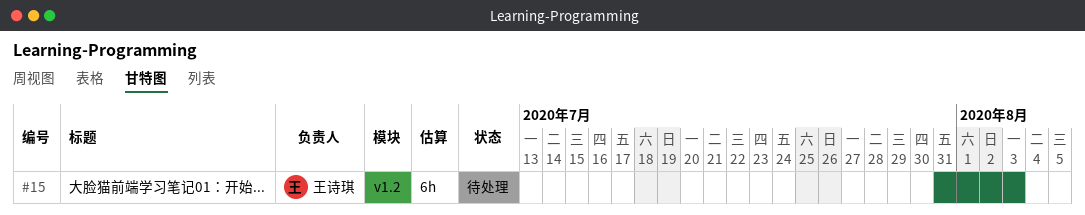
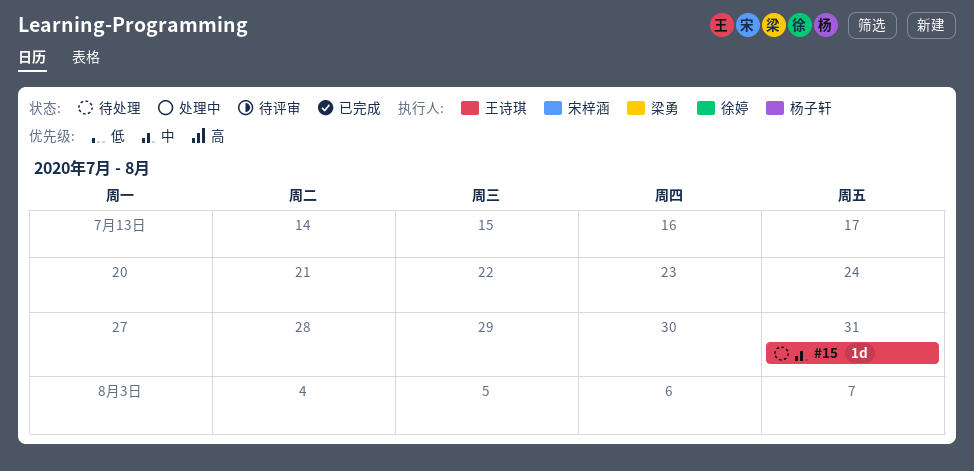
#15, estimate: 6h -> 1d
#15, due: Aug 3 -> Jul 31

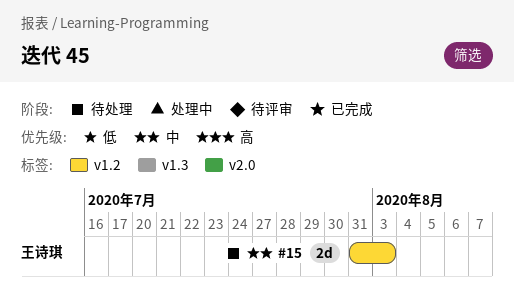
#15, estimate: 1d -> 2d
#15, due: Jul 31 -> Aug 3

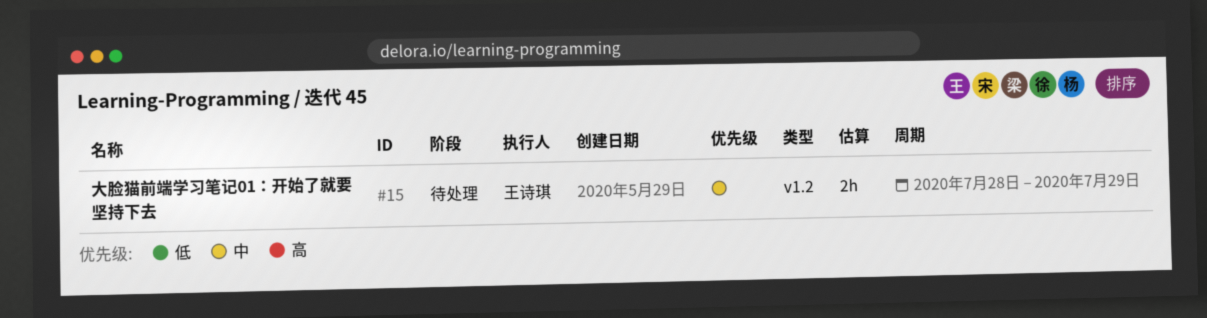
#15, estimate: 2d -> 2h
#15, start: Jul 31 -> Jul 28
#15, due: Aug 3 -> Jul 29

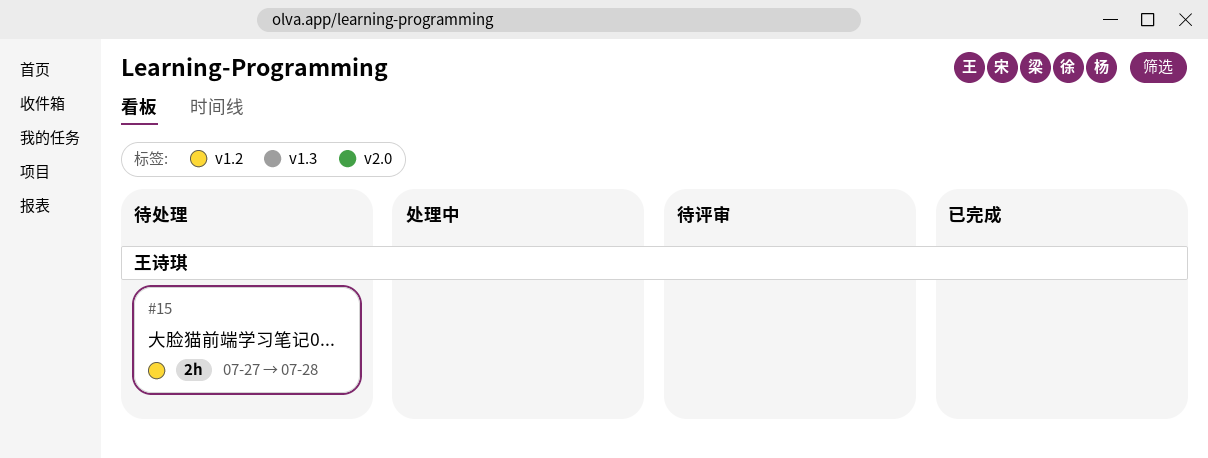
#15, start: Jul 28 -> Jul 27
#15, due: Jul 29 -> Jul 28

